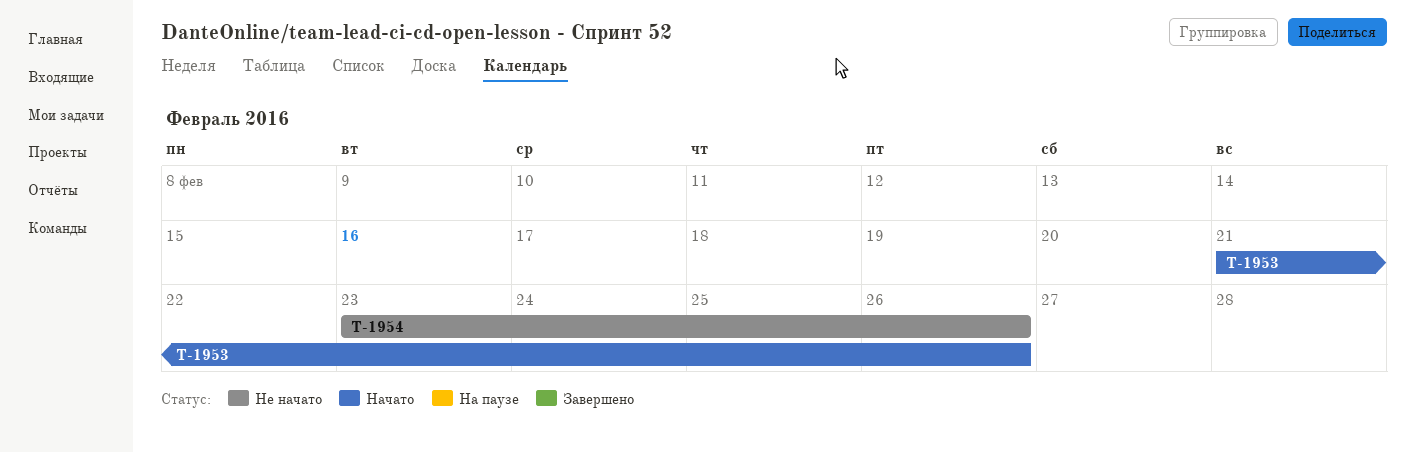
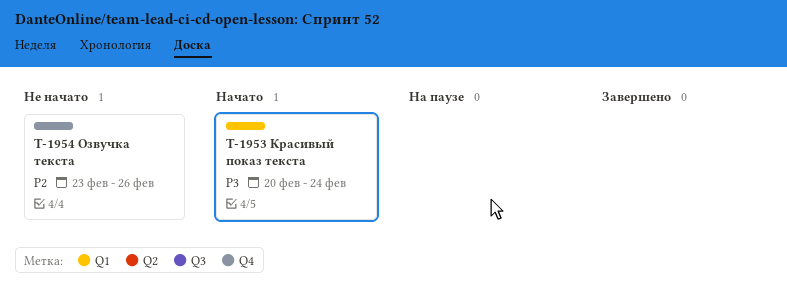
T-1953, start: Feb 21 -> Feb 20
T-1953, due: Feb 26 -> Feb 24

